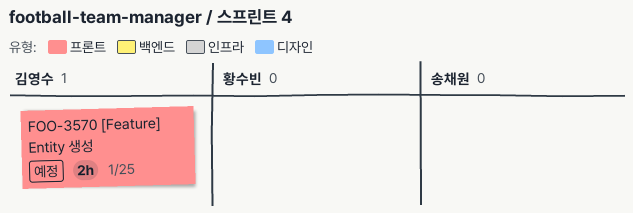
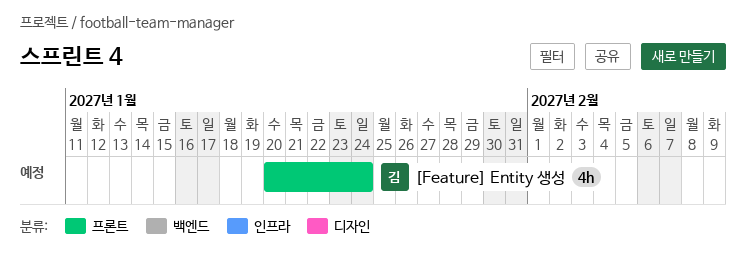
[Feature] Entity 생성, estimate: 2h -> 4h
[Feature] Entity 생성, due: Jan 25 -> Jan 24

